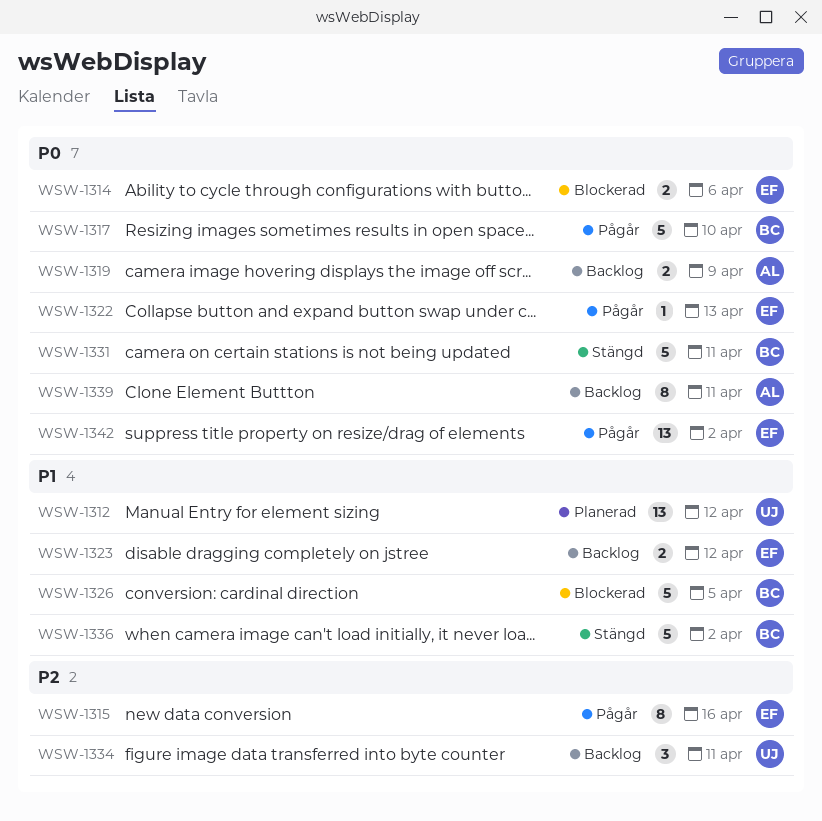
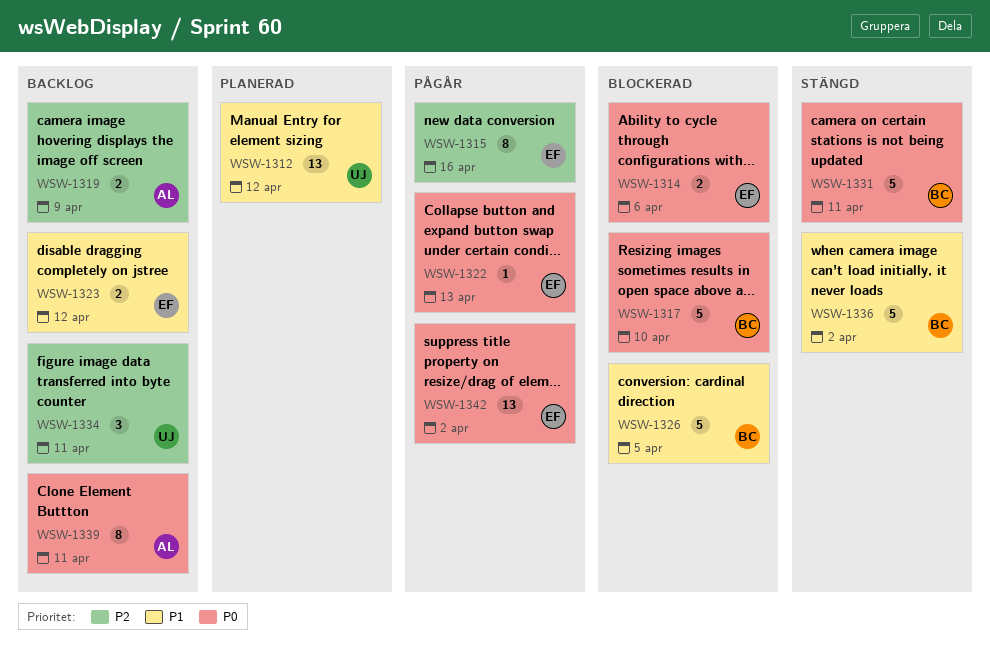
WSW-1317, status: Pågår -> Blockerad
WSW-1319, priority: P0 -> P2

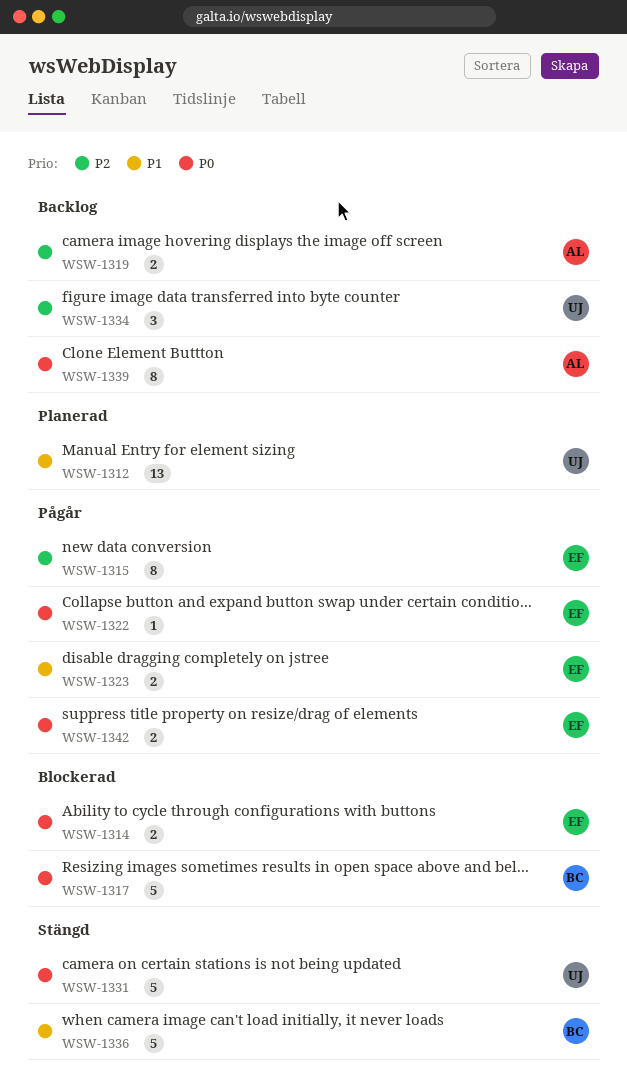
WSW-1323, status: Backlog -> Pågår
WSW-1326: present -> none
WSW-1331, owner: BC -> UJ
WSW-1342, estimate: 13 -> 2

